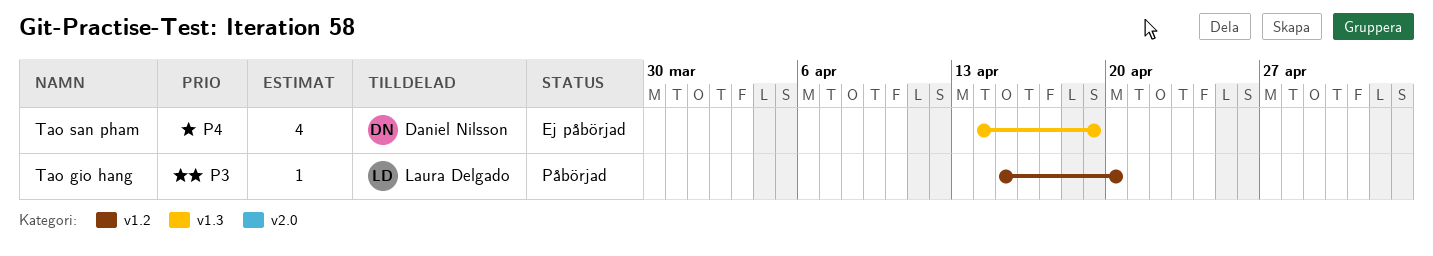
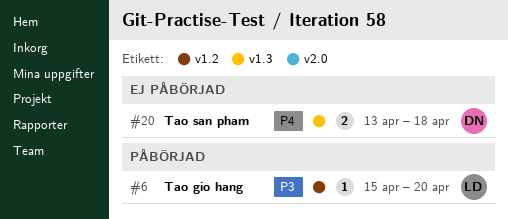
Tao san pham, estimate: 4 -> 2
Tao san pham, start: Apr 14 -> Apr 13
Tao san pham, due: Apr 19 -> Apr 18

